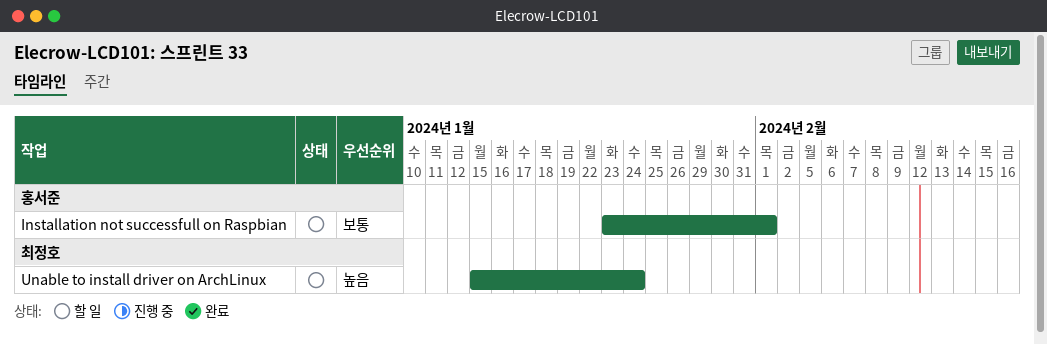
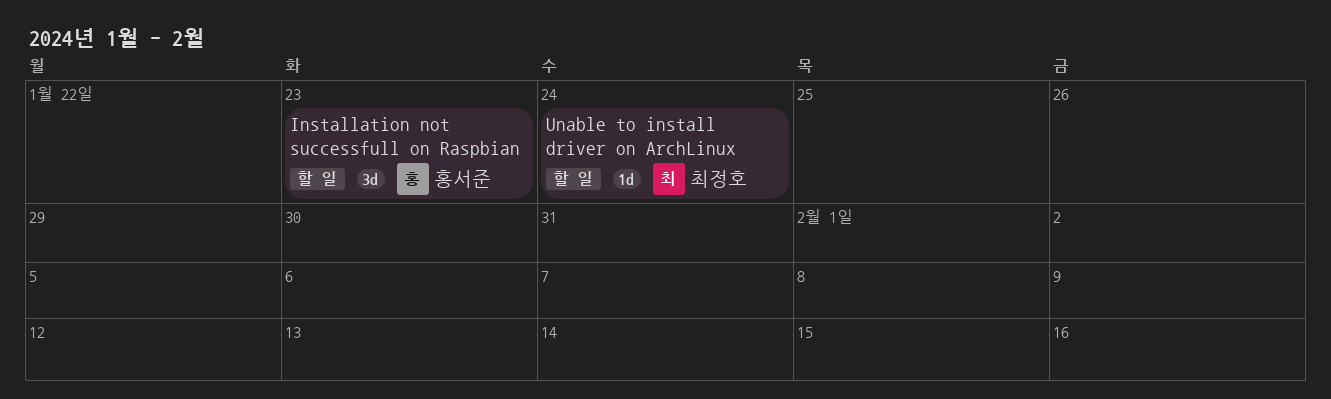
Installation not successfull on Raspbian, due: Feb 1 -> Jan 23

